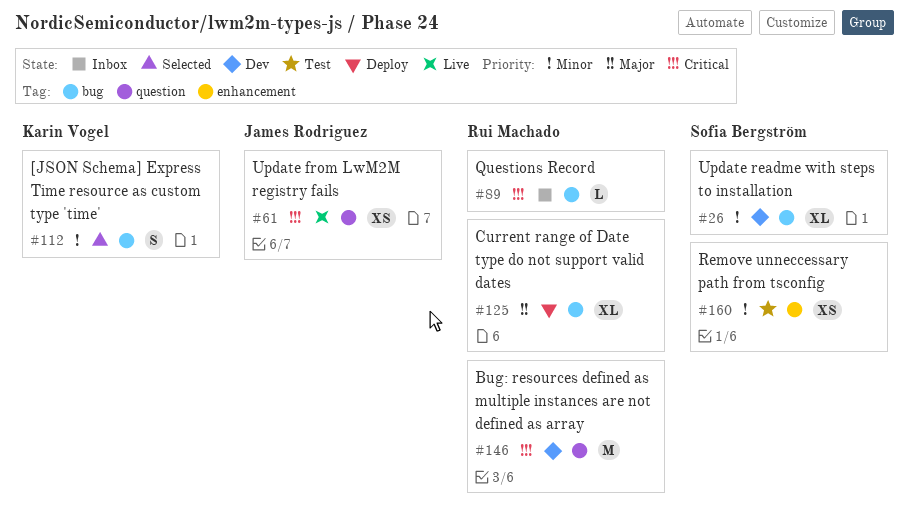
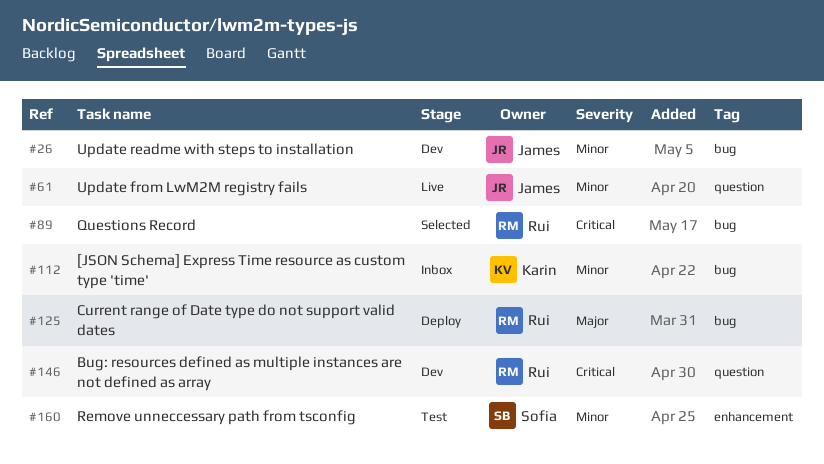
#26, owner: Sofia Bergström -> James Rodriguez
#61, priority: Critical -> Minor
#89, status: Inbox -> Selected
#112, status: Selected -> Inbox

